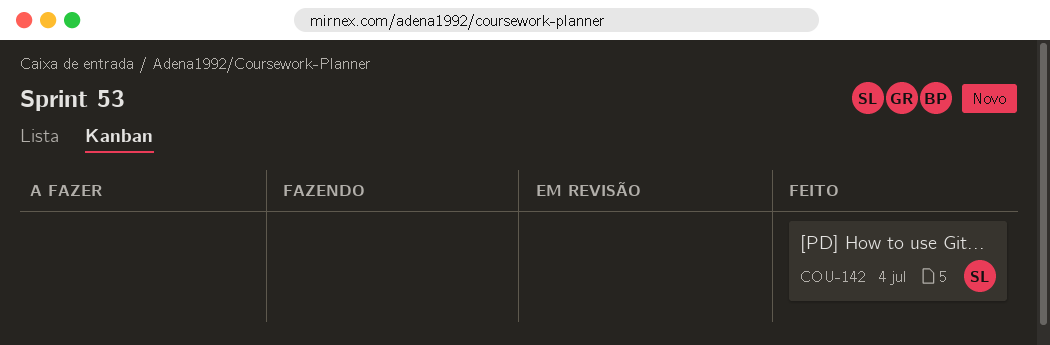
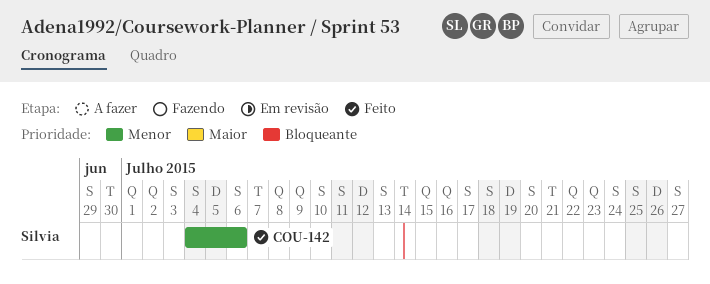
COU-142, due: Jul 4 -> Jul 6

